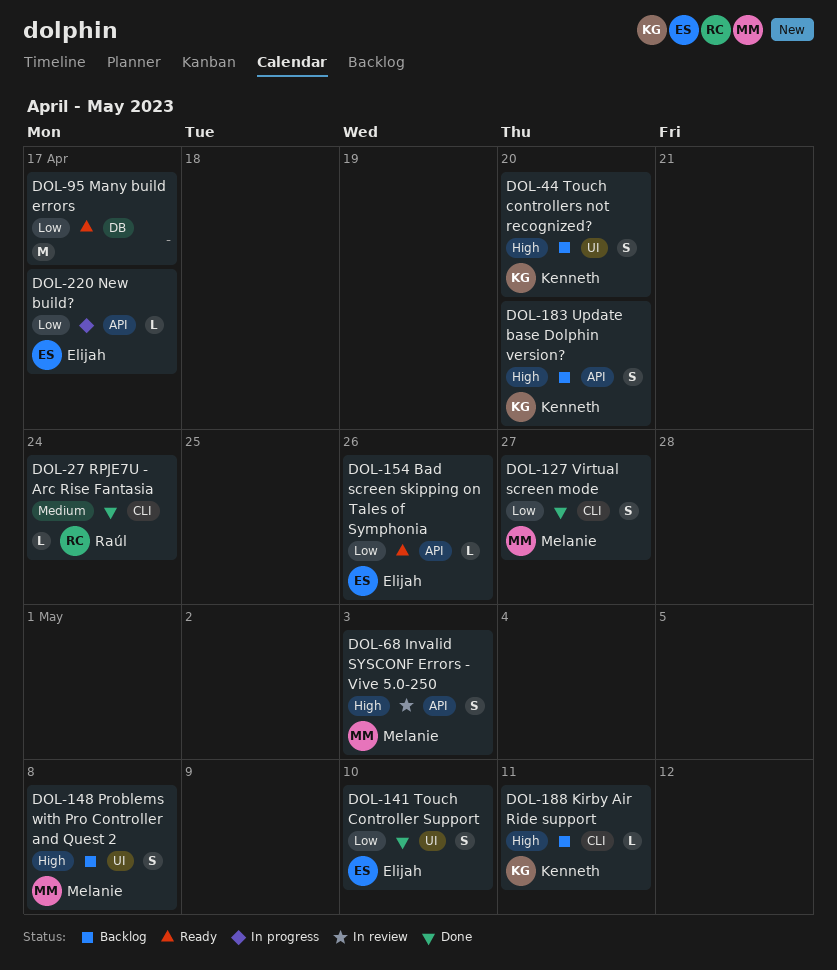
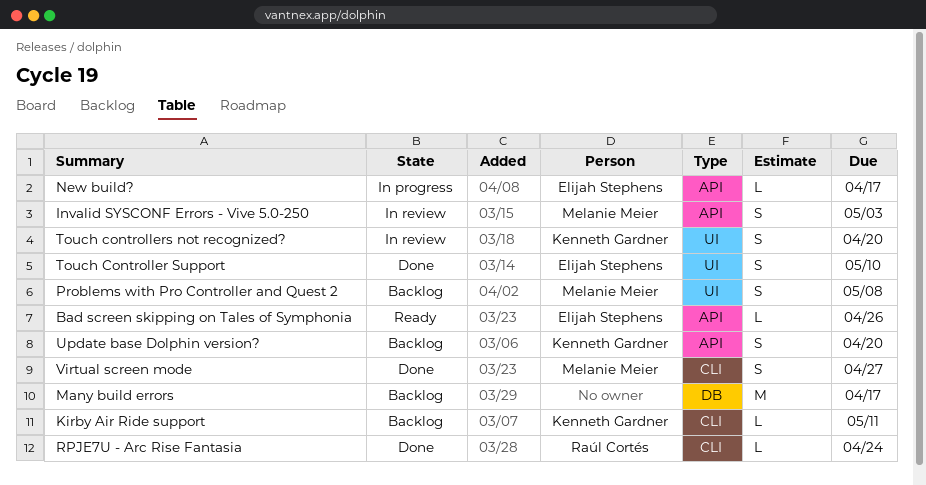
Many build errors, status: Ready -> Backlog
Touch controllers not recognized?, status: Backlog -> In review

